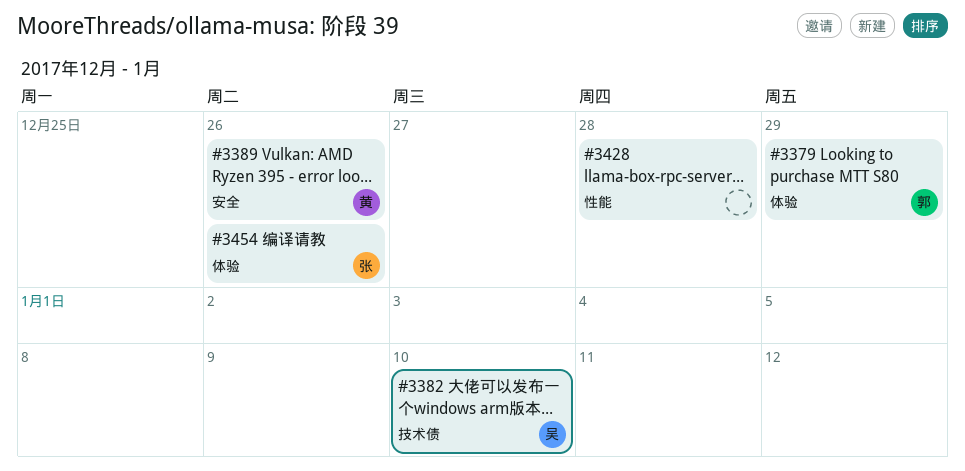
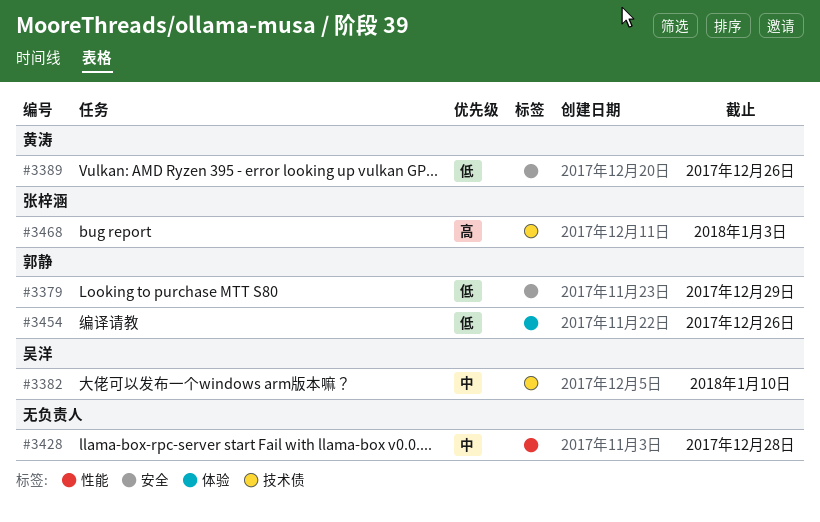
#3379, label: 体验 -> 安全
#3454, owner: 张梓涵 -> 郭静
#3468: none -> present

